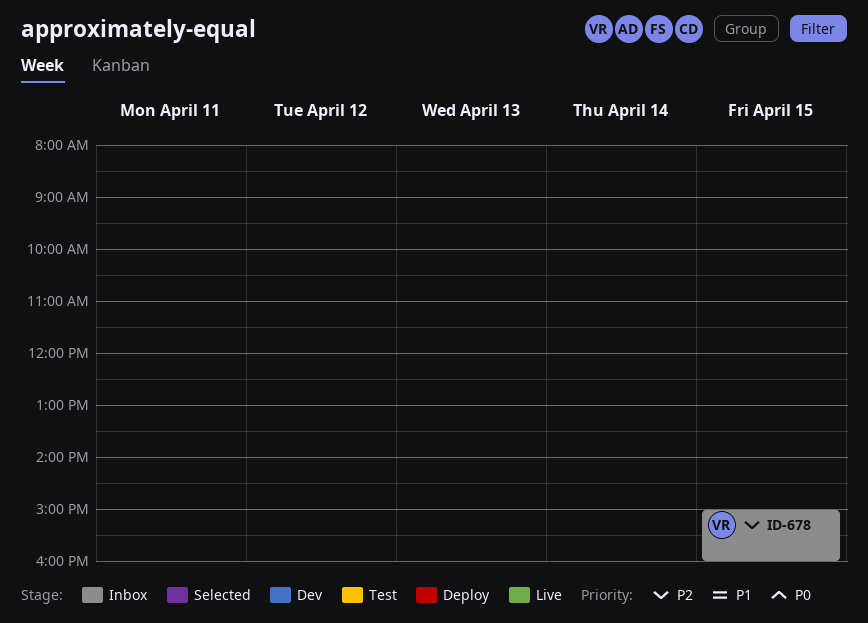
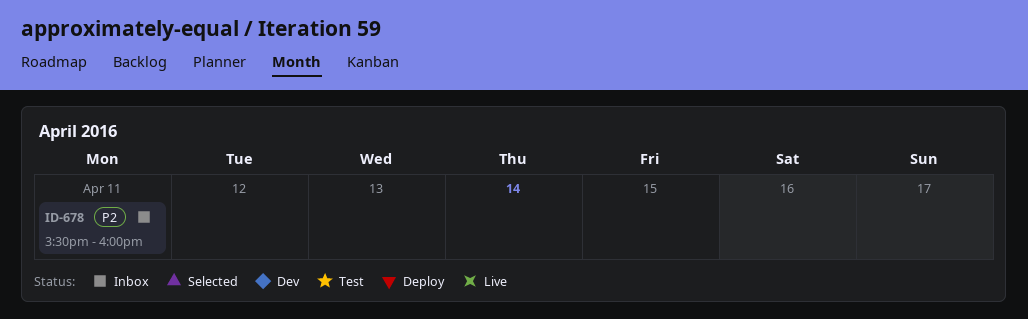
ID-678, day: Apr 15 -> Apr 11
ID-678, begins: 15:00 -> 15:30

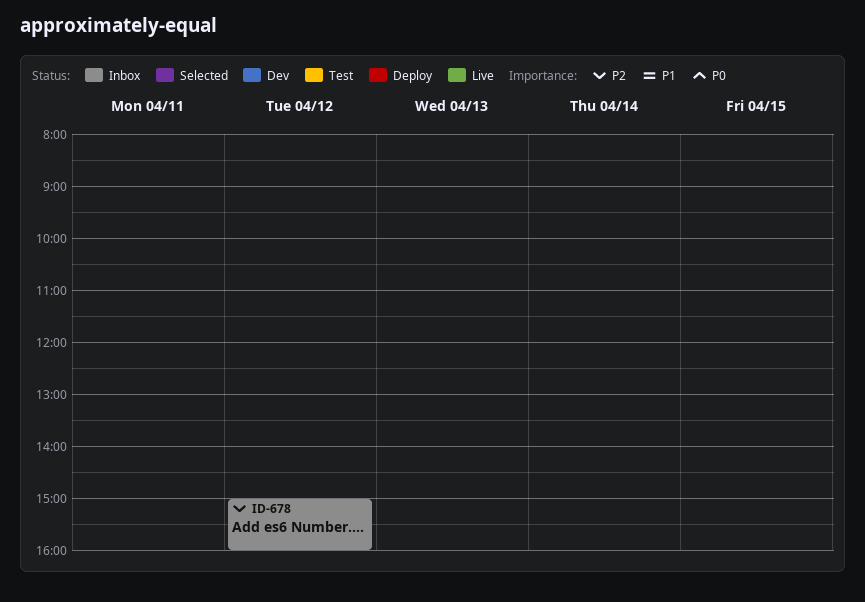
ID-678, day: Apr 11 -> Apr 12
ID-678, begins: 15:30 -> 15:00

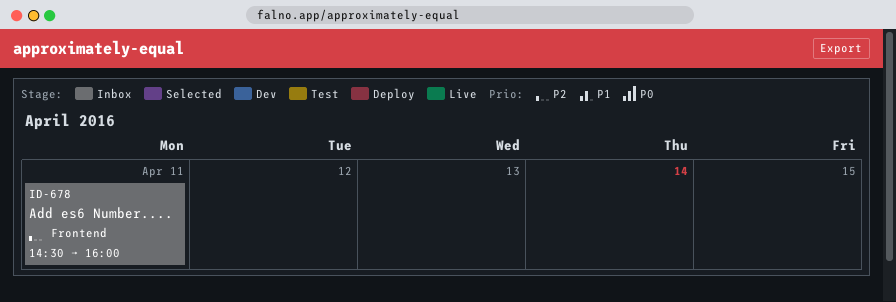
ID-678, day: Apr 12 -> Apr 11
ID-678, begins: 15:00 -> 14:30

